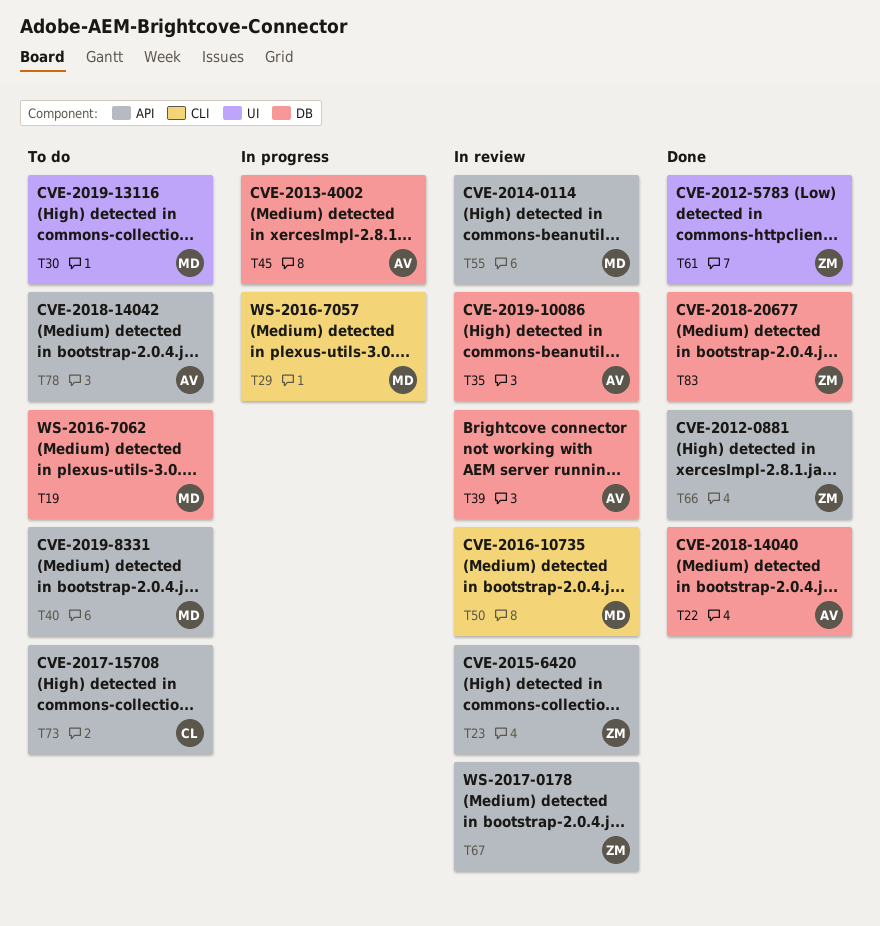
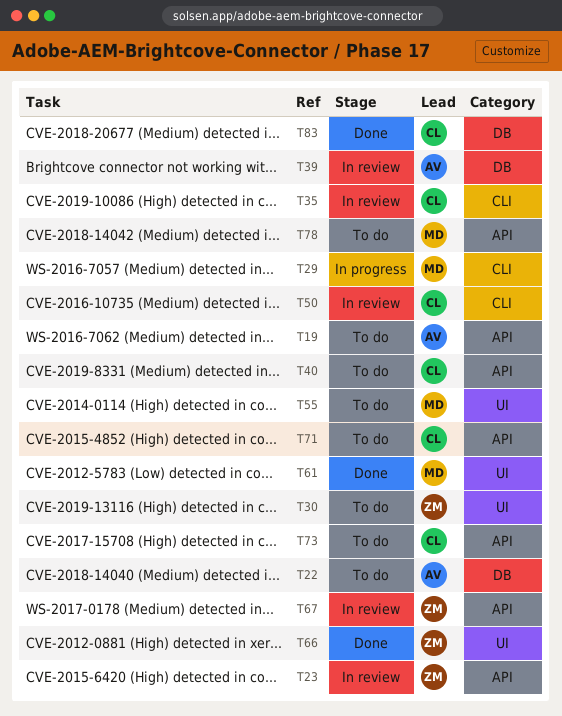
T19, owner: MD -> AV
T19, label: DB -> API
T22, status: Done -> To do
T30, owner: MD -> ZM
T35, owner: AV -> CL
T35, label: DB -> CLI
T40, owner: MD -> CL
T45: present -> none
T50, owner: MD -> CL
T55, status: In review -> To do
T55, label: API -> UI
T61, owner: ZM -> MD
T66, label: API -> UI
T71: none -> present
T78, owner: AV -> MD
T83, owner: ZM -> CL

